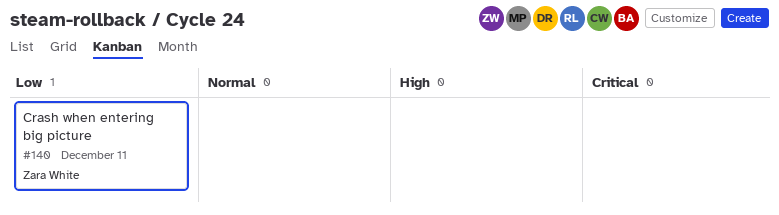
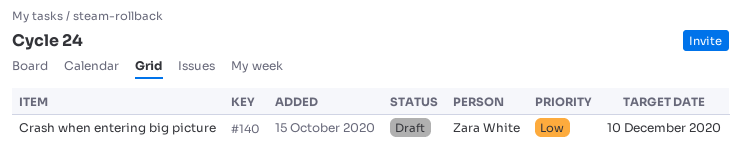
#140, due: Dec 11 -> Dec 10

